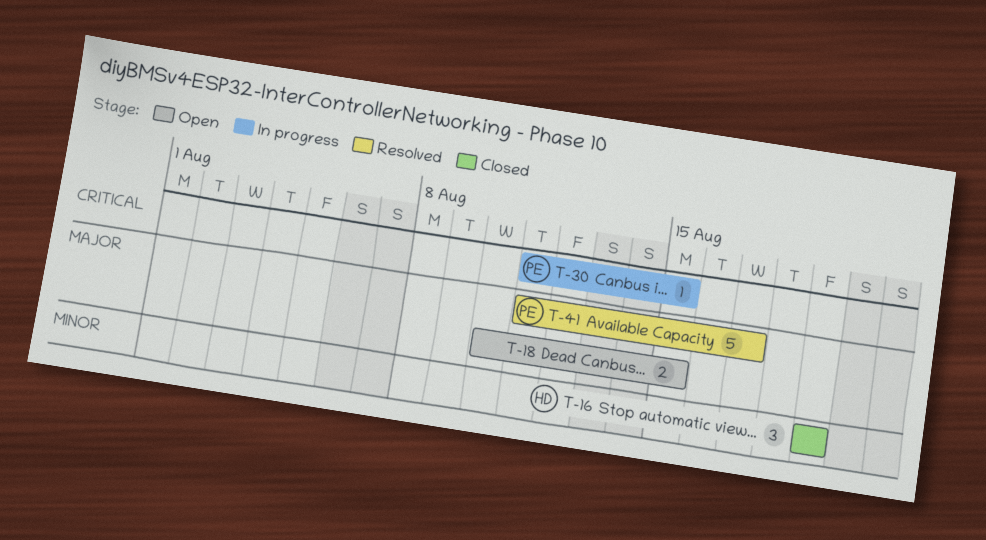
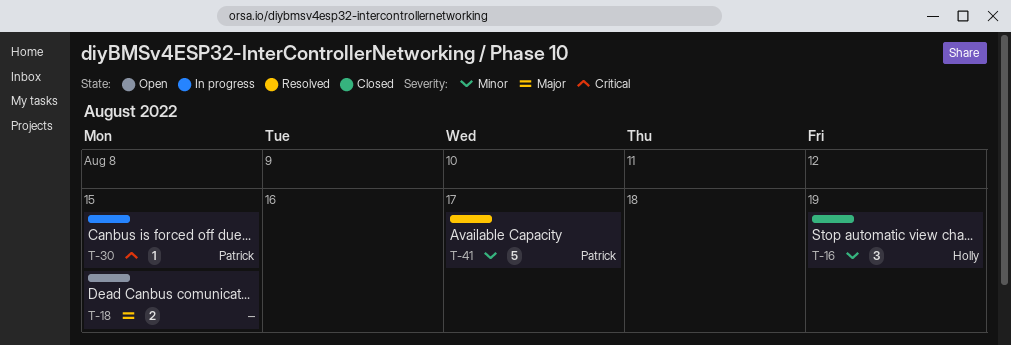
T-41, priority: Major -> Minor

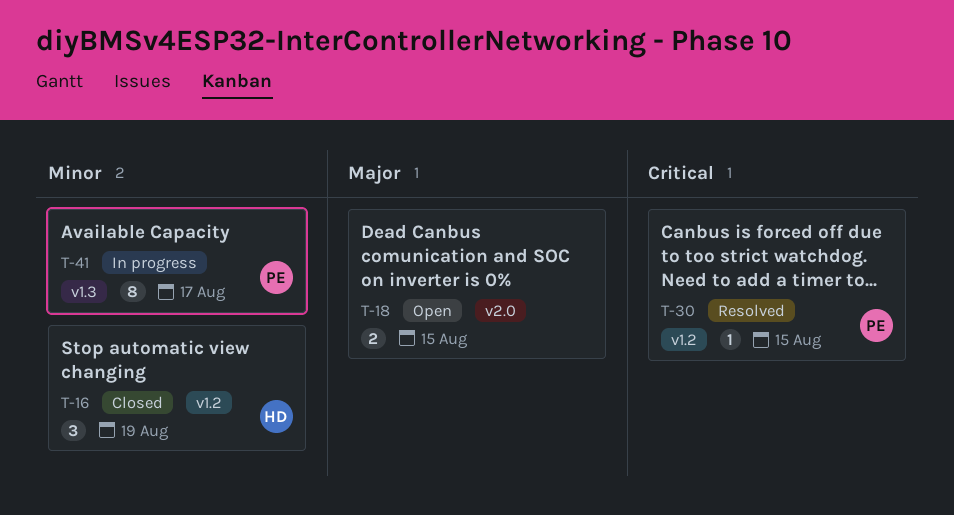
T-30, status: In progress -> Resolved
T-41, status: Resolved -> In progress
T-41, estimate: 5 -> 8

